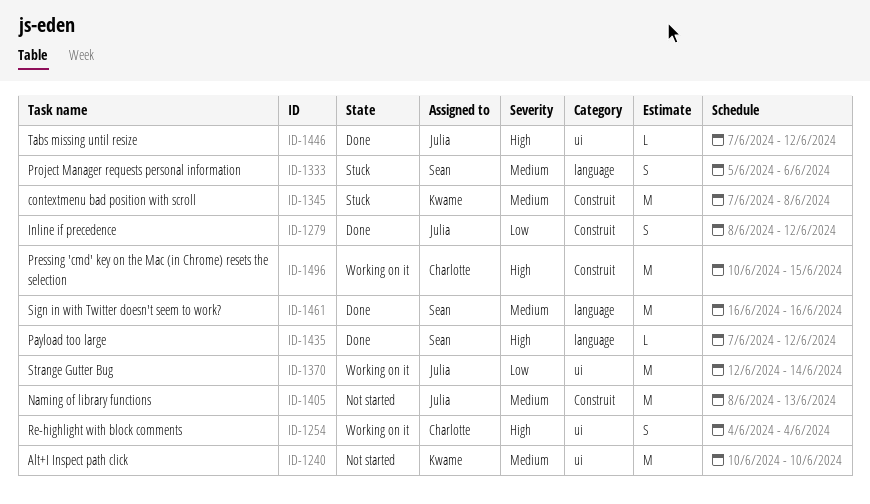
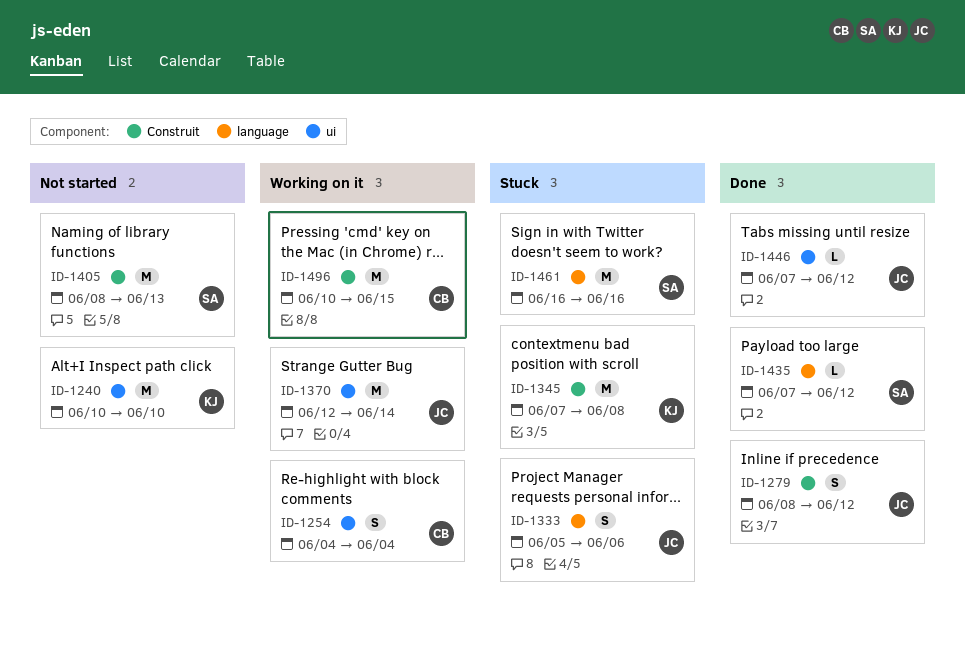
ID-1333, owner: Sean -> Julia
ID-1405, owner: Julia -> Sean
ID-1461, status: Done -> Stuck

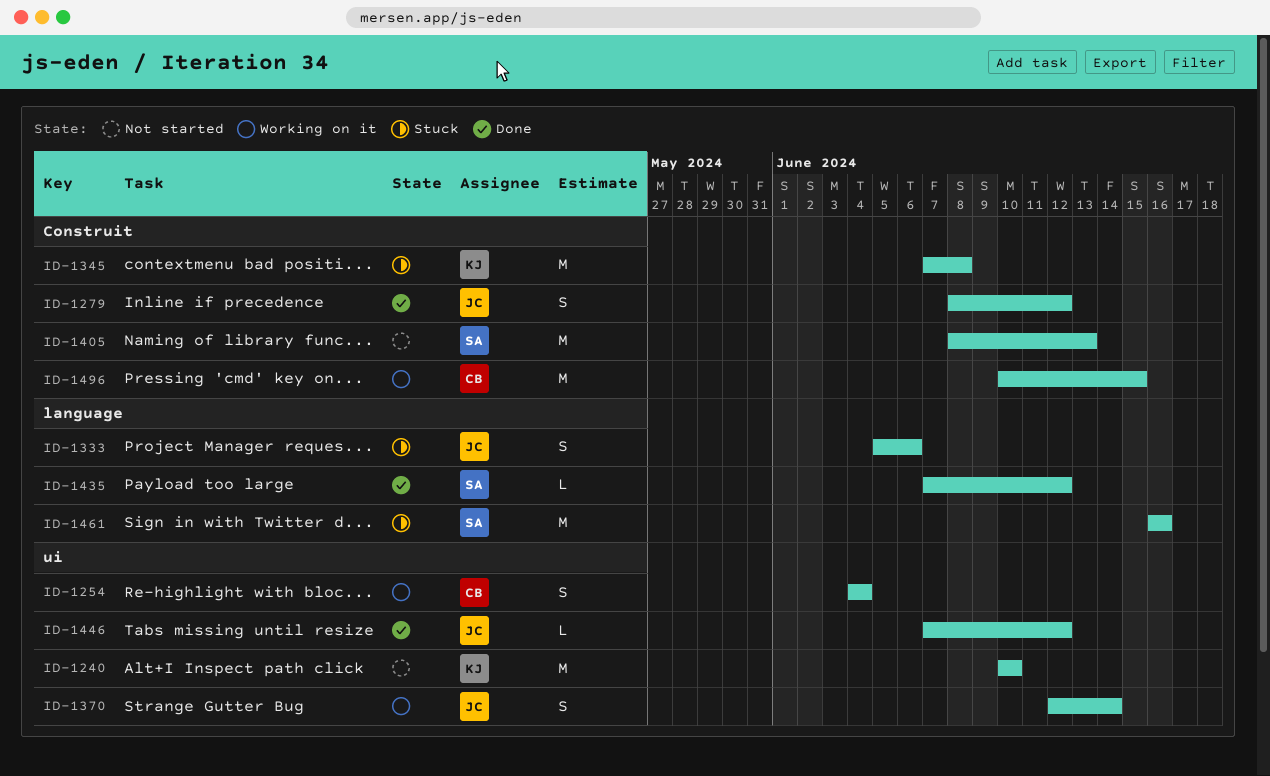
ID-1370, estimate: M -> S

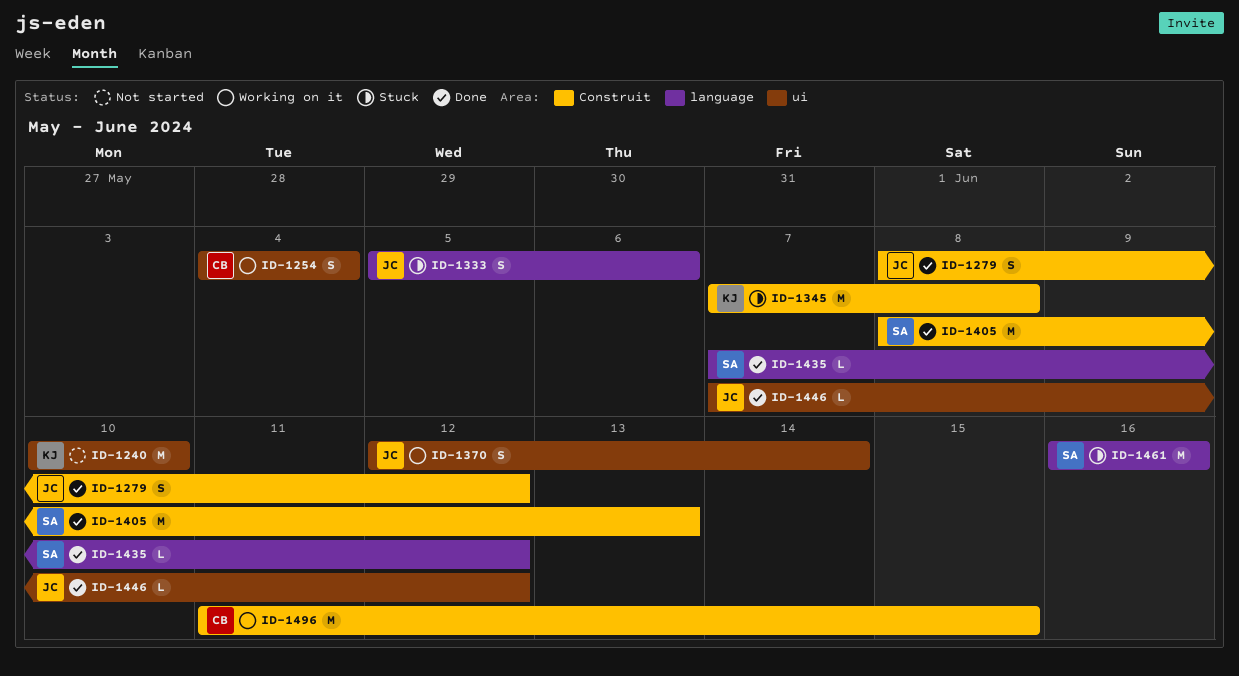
ID-1405, status: Not started -> Done
ID-1496, start: Jun 10 -> Jun 11

